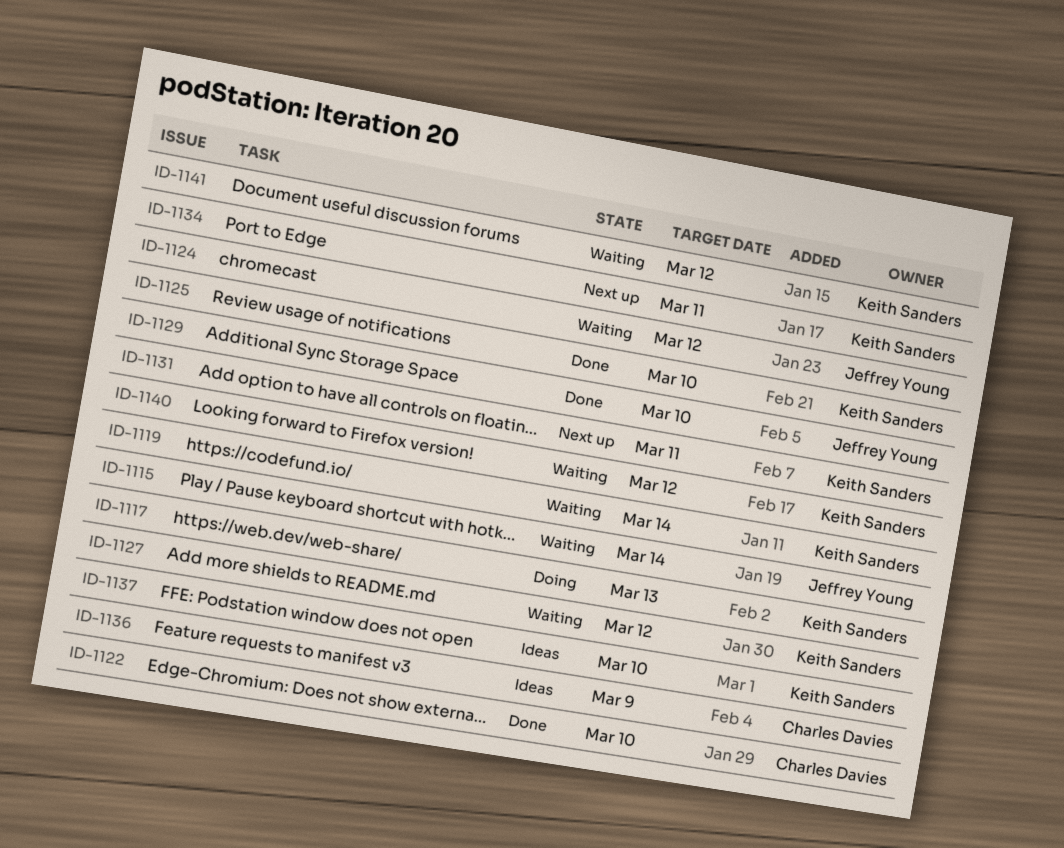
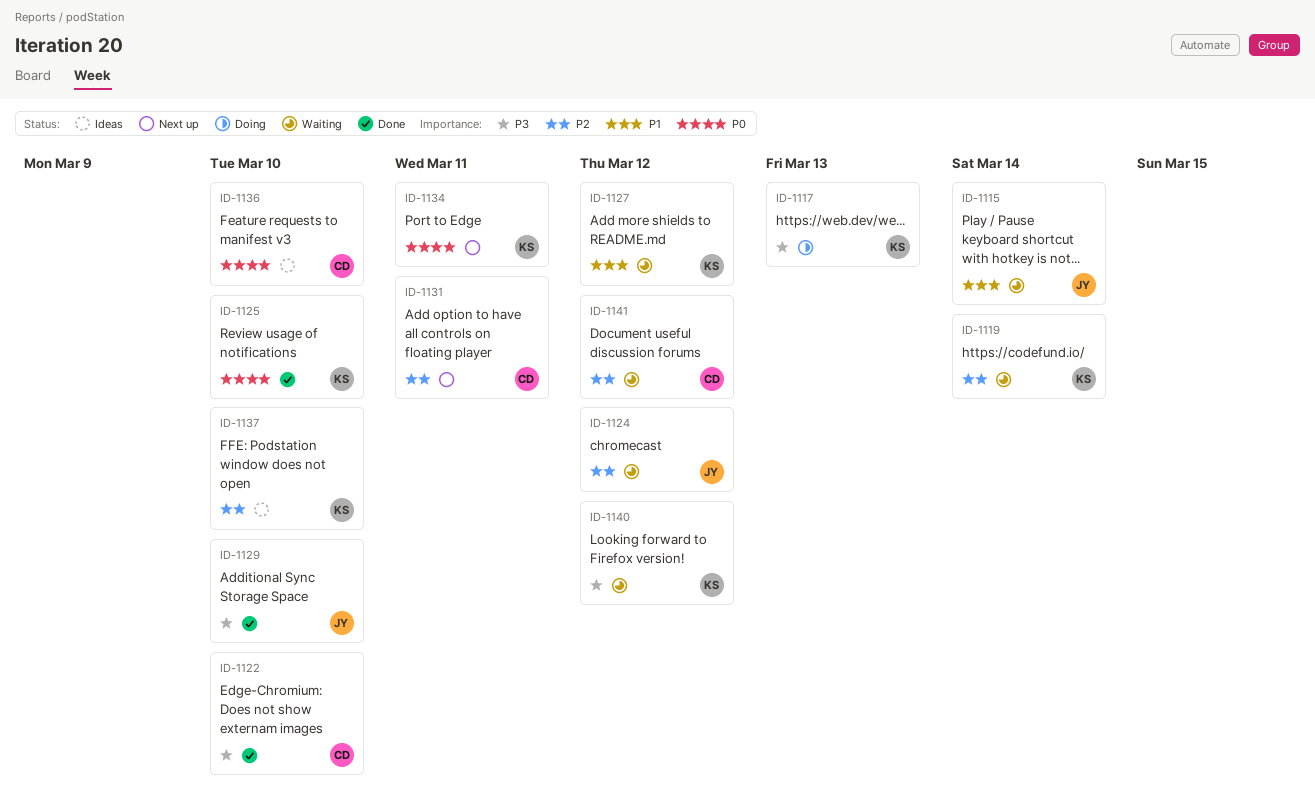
ID-1131, owner: Keith Sanders -> Charles Davies
ID-1136, due: Mar 9 -> Mar 10
ID-1141, owner: Keith Sanders -> Charles Davies

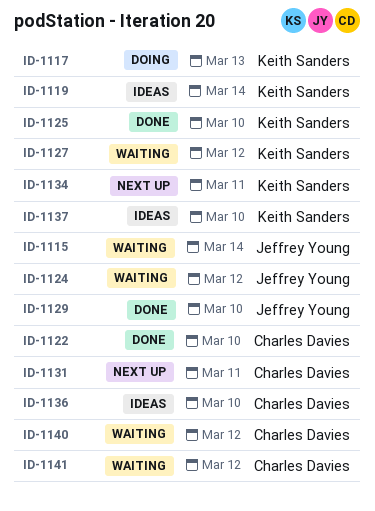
ID-1119, status: Waiting -> Ideas
ID-1140, owner: Keith Sanders -> Charles Davies

